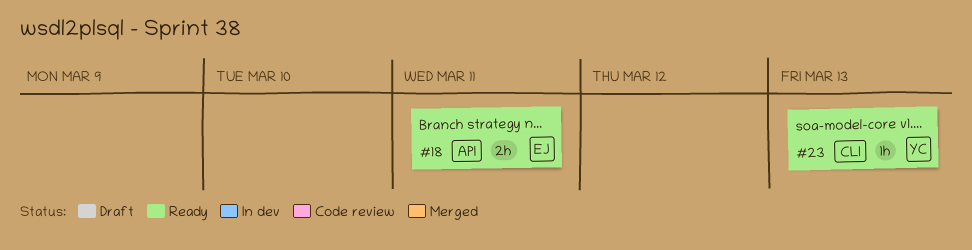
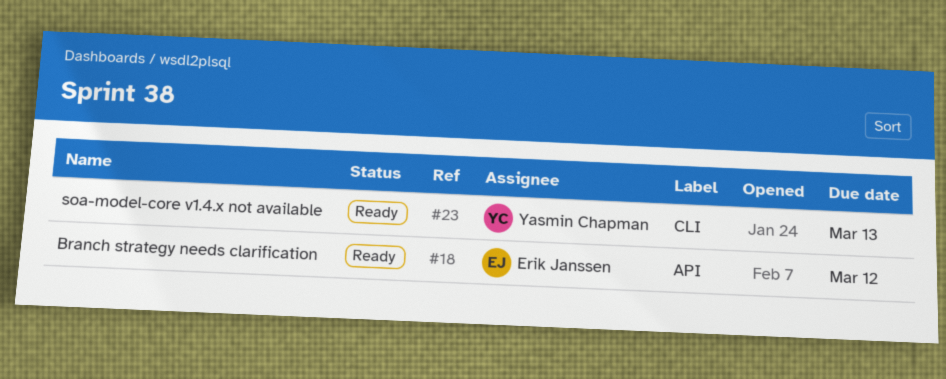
#18, due: Mar 11 -> Mar 12

